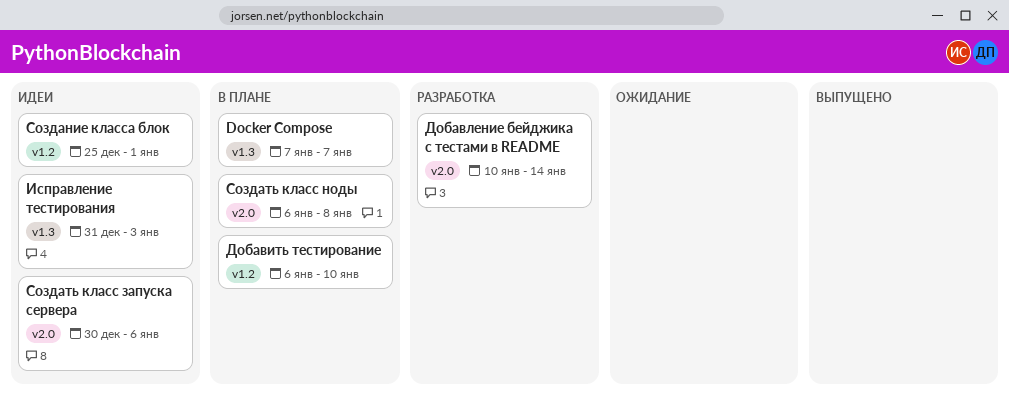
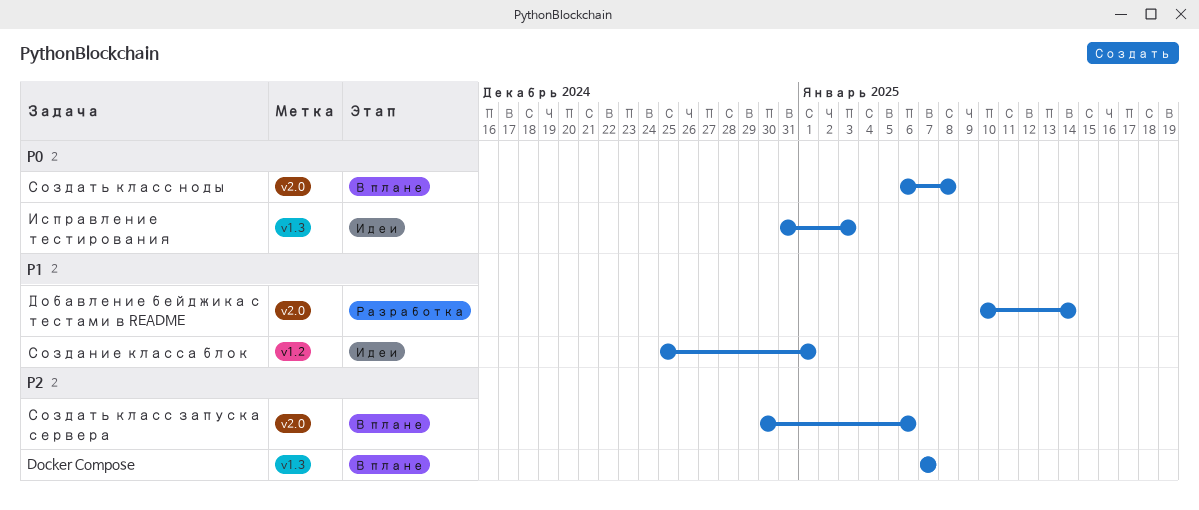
Добавить тестирование: present -> none
Создать класс запуска сервера, status: Идеи -> В плане

